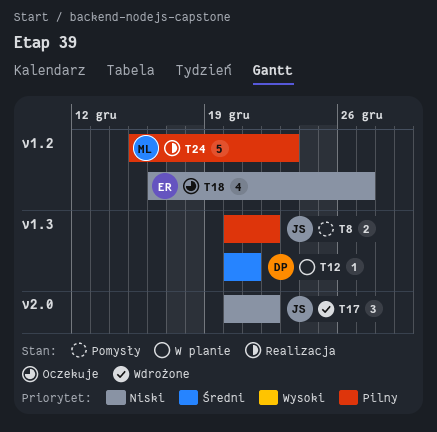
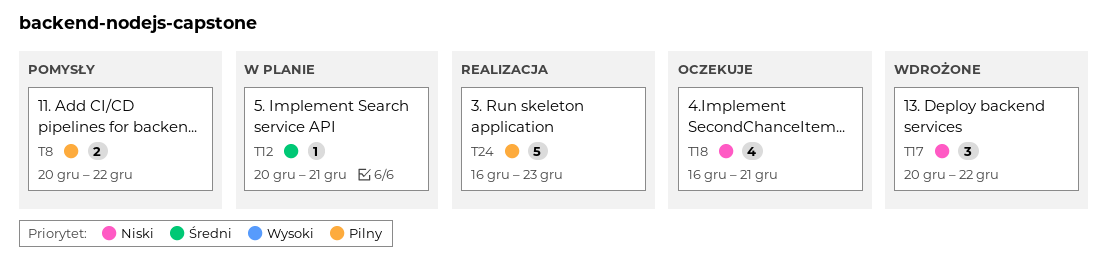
T18, due: Dec 27 -> Dec 21
T24, start: Dec 15 -> Dec 16

